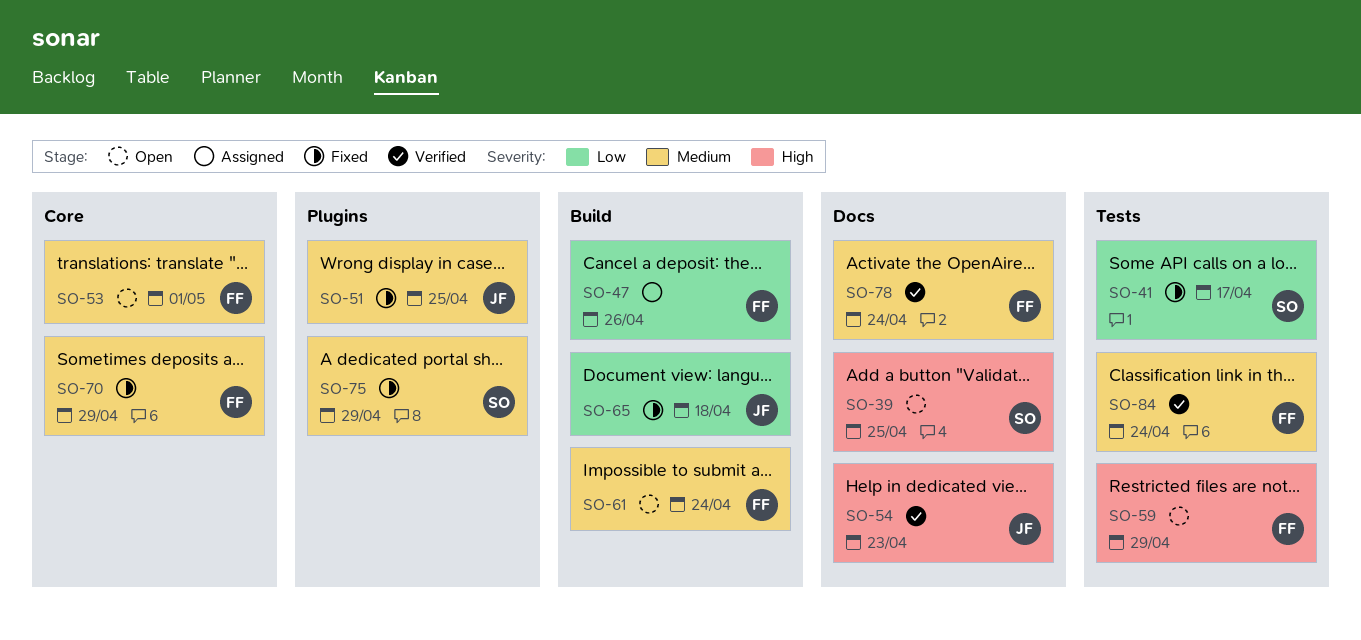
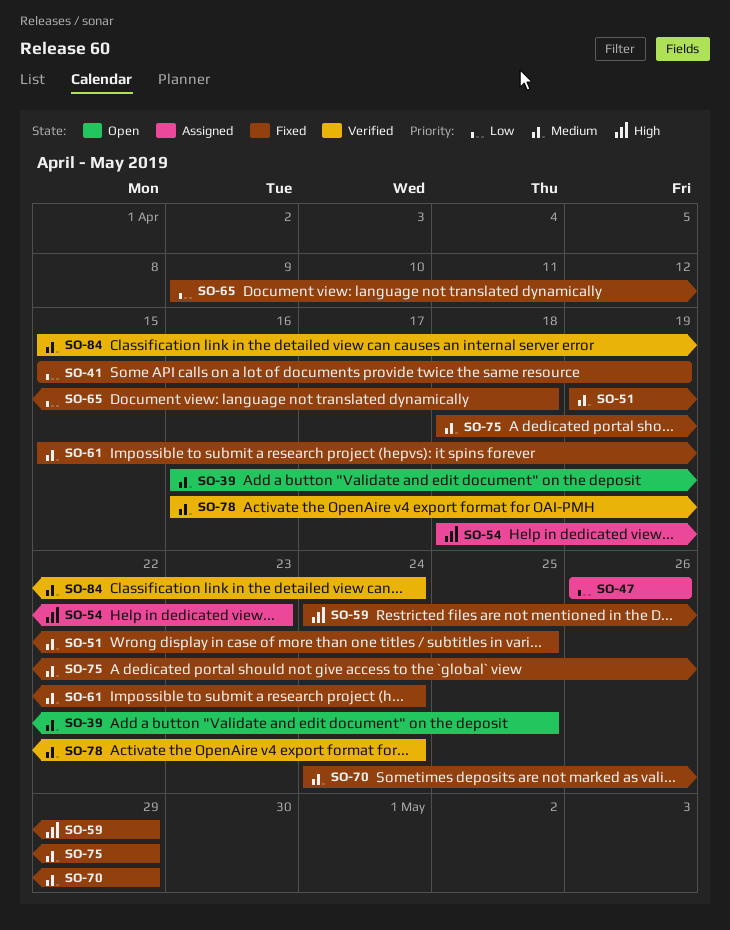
SO-39, priority: High -> Medium
SO-41, due: Apr 17 -> Apr 19
SO-53: present -> none
SO-54, status: Verified -> Assigned
SO-59, status: Open -> Fixed
SO-61, status: Open -> Fixed

